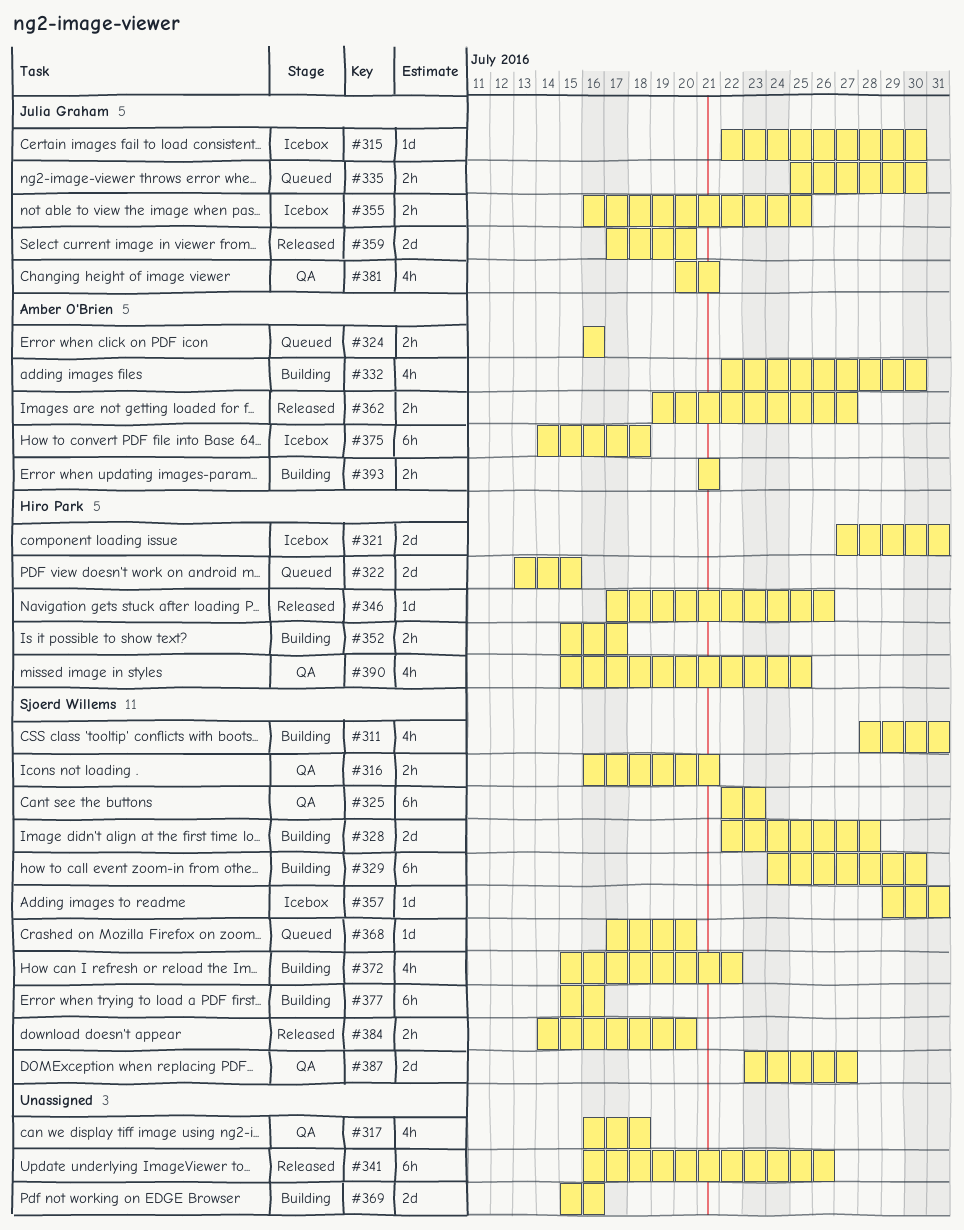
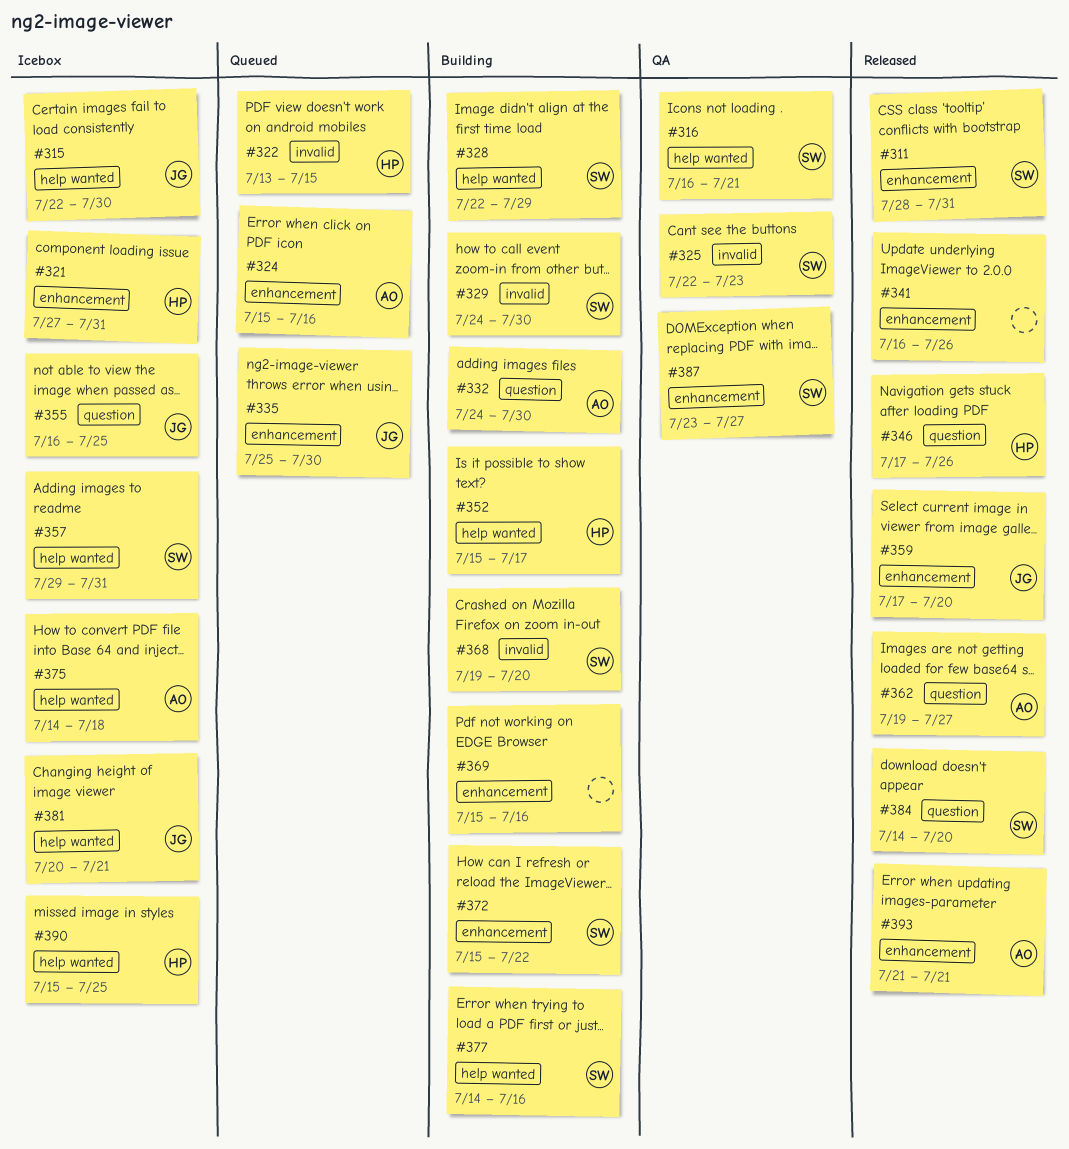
#311, status: Building -> Released
#317: present -> none
#324, start: Jul 16 -> Jul 15
#328, due: Jul 28 -> Jul 29
#332, start: Jul 22 -> Jul 24
#368, status: Queued -> Building
#368, start: Jul 17 -> Jul 19
#377, start: Jul 15 -> Jul 14
#381, status: QA -> Icebox
#390, status: QA -> Icebox
#393, status: Building -> Released

